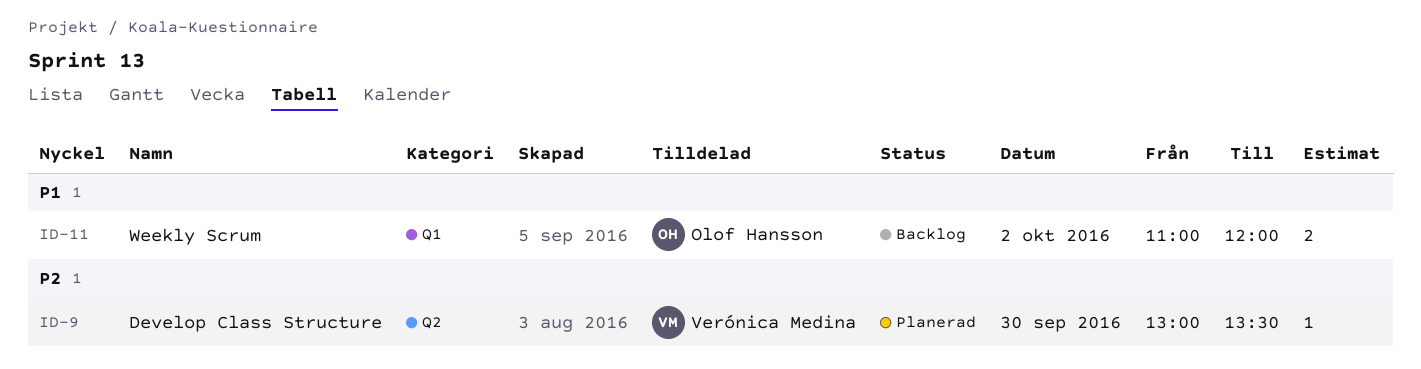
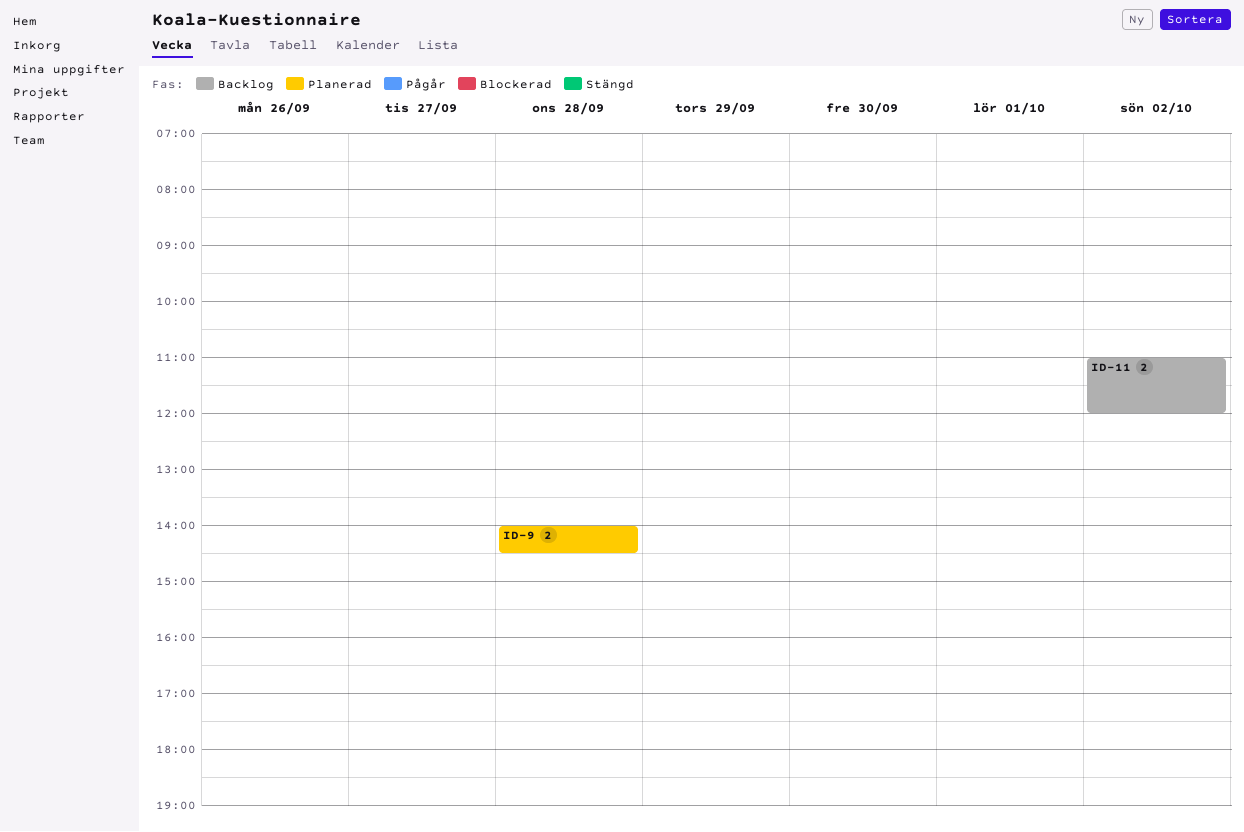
ID-9, estimate: 1 -> 2
ID-9, day: Sep 30 -> Sep 28
ID-9, begins: 13:00 -> 14:00
ID-9, ends: 13:30 -> 14:30

